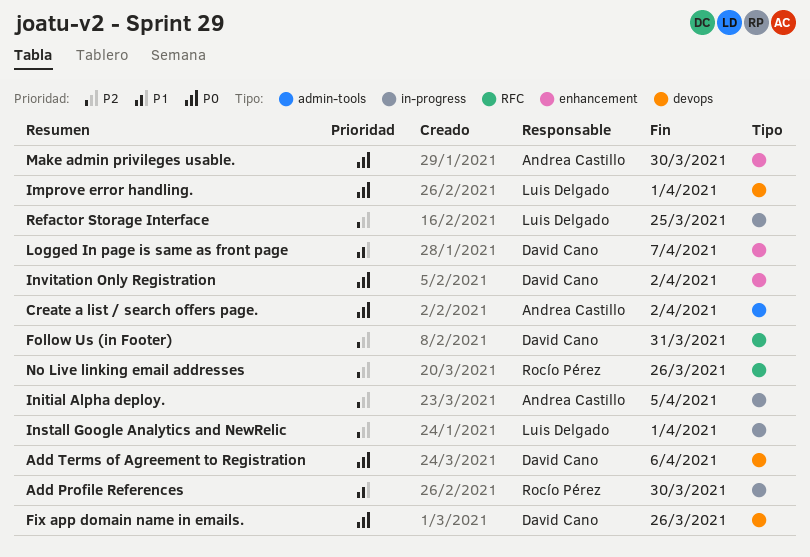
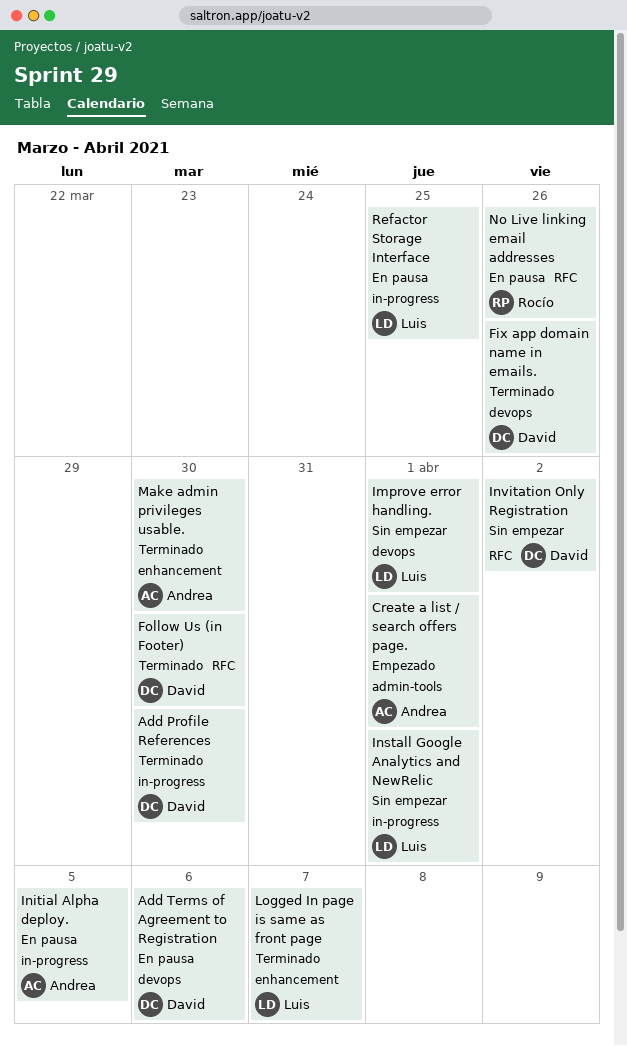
Add Profile References, owner: Rocío Pérez -> David Cano
Create a list / search offers page., due: Apr 2 -> Apr 1
Follow Us (in Footer), due: Mar 31 -> Mar 30
Invitation Only Registration, label: enhancement -> RFC
Logged In page is same as front page, owner: David Cano -> Luis Delgado

